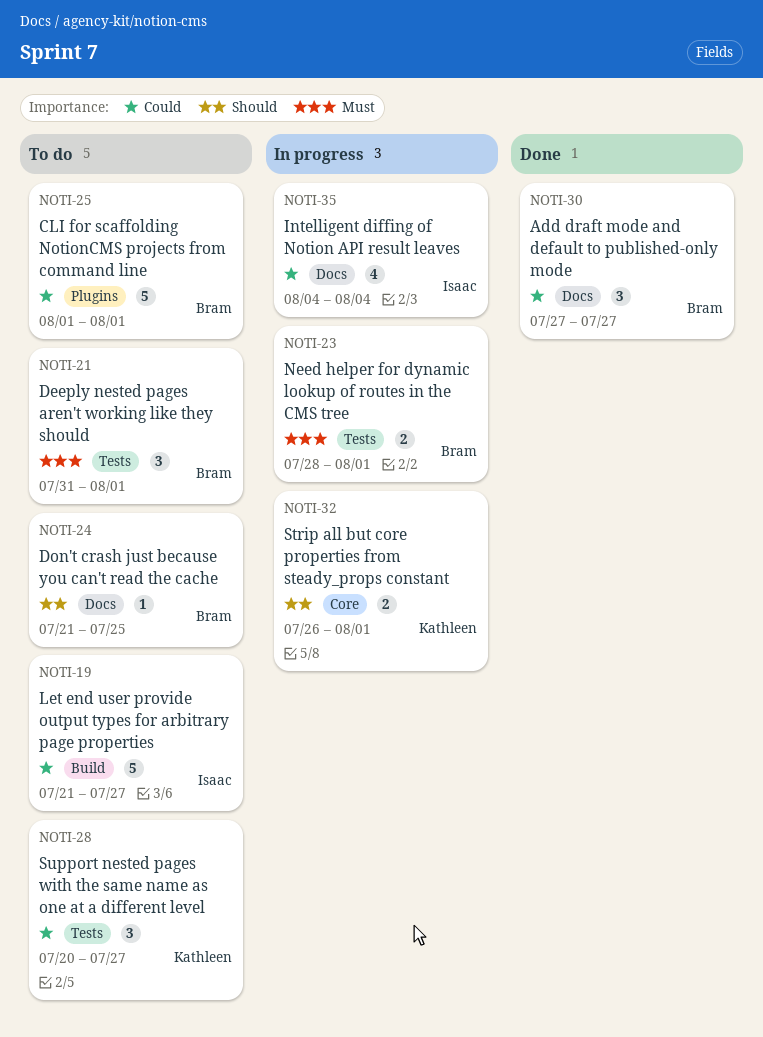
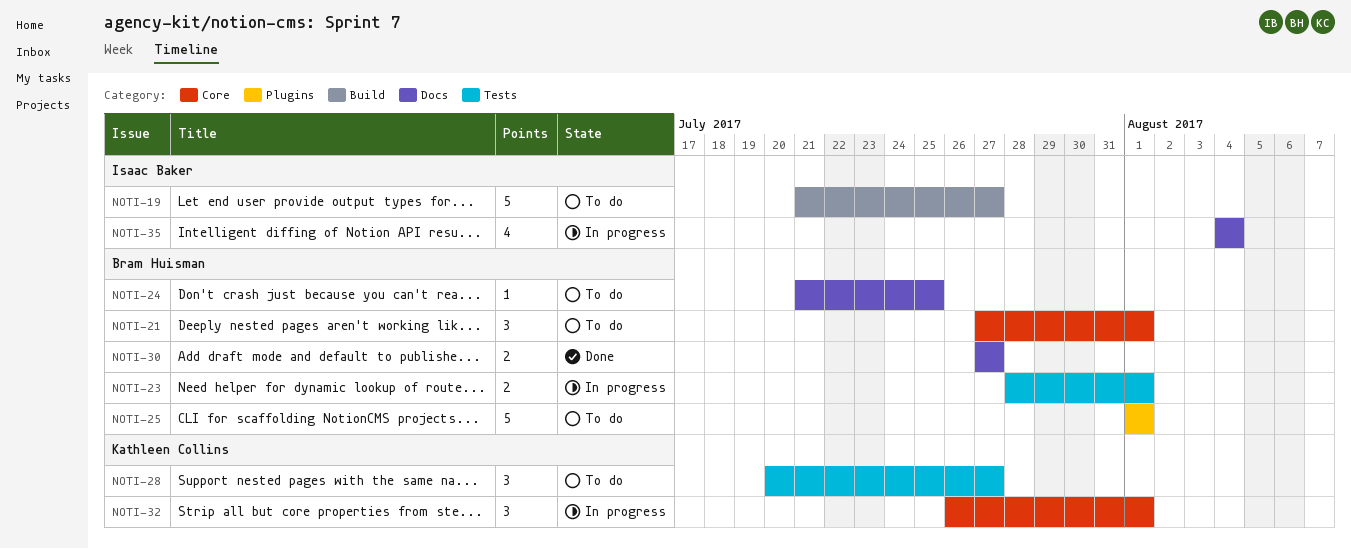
NOTI-21, label: Tests -> Core
NOTI-21, start: Jul 31 -> Jul 27
NOTI-30, estimate: 3 -> 2
NOTI-32, estimate: 2 -> 3

